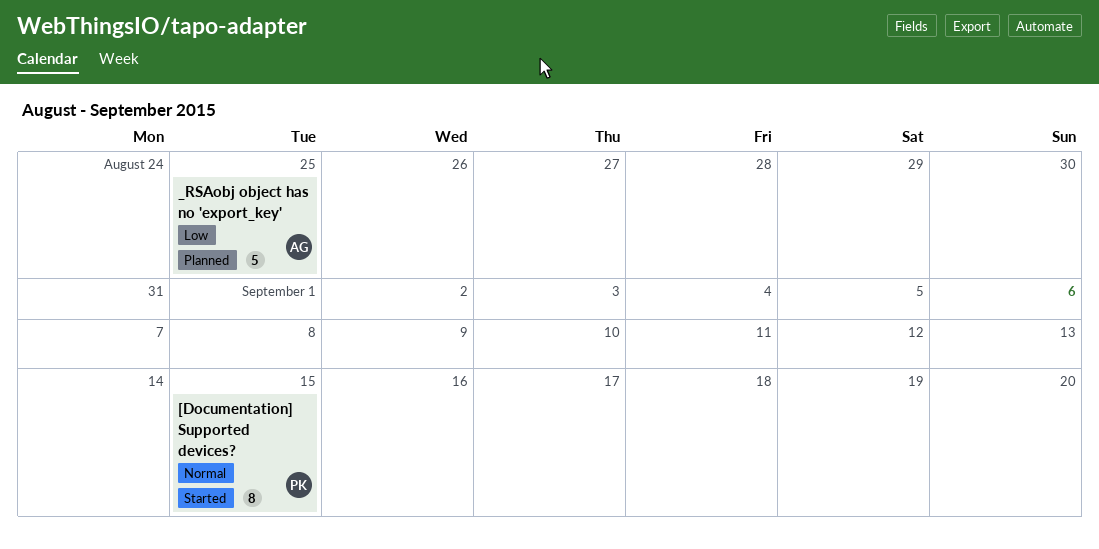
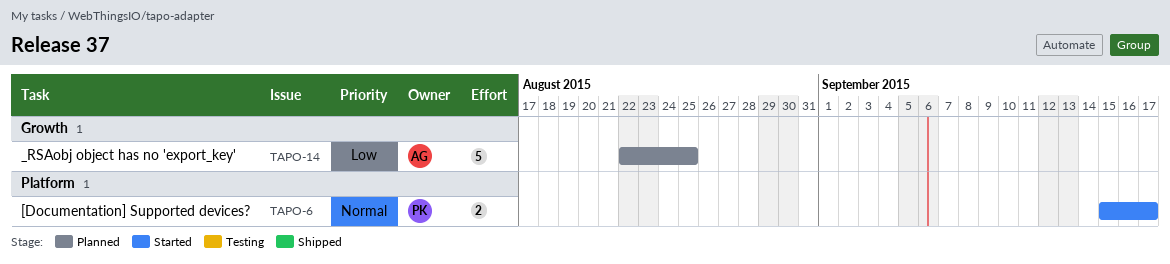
[Documentation] Supported devices?, estimate: 8 -> 2
[Documentation] Supported devices?, due: Sep 15 -> Sep 17

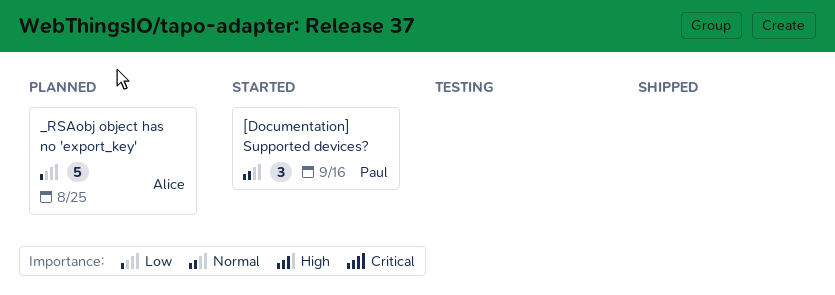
[Documentation] Supported devices?, estimate: 2 -> 3
[Documentation] Supported devices?, due: Sep 17 -> Sep 16

